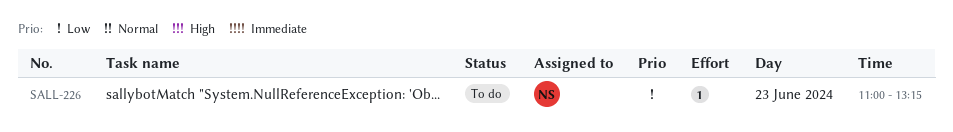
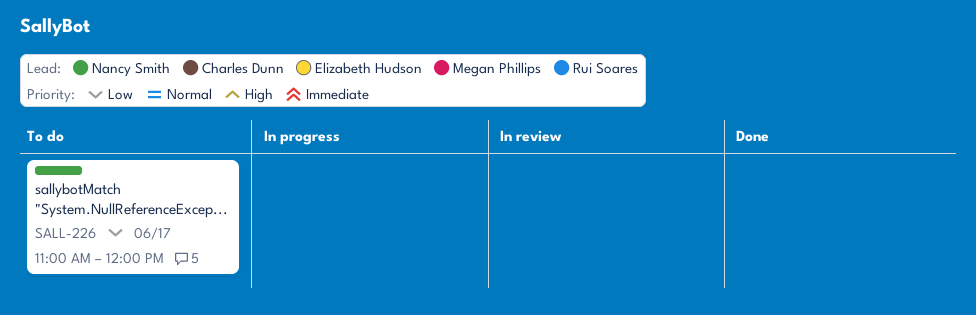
SALL-226, day: Jun 23 -> Jun 17
SALL-226, ends: 13:15 -> 12:00

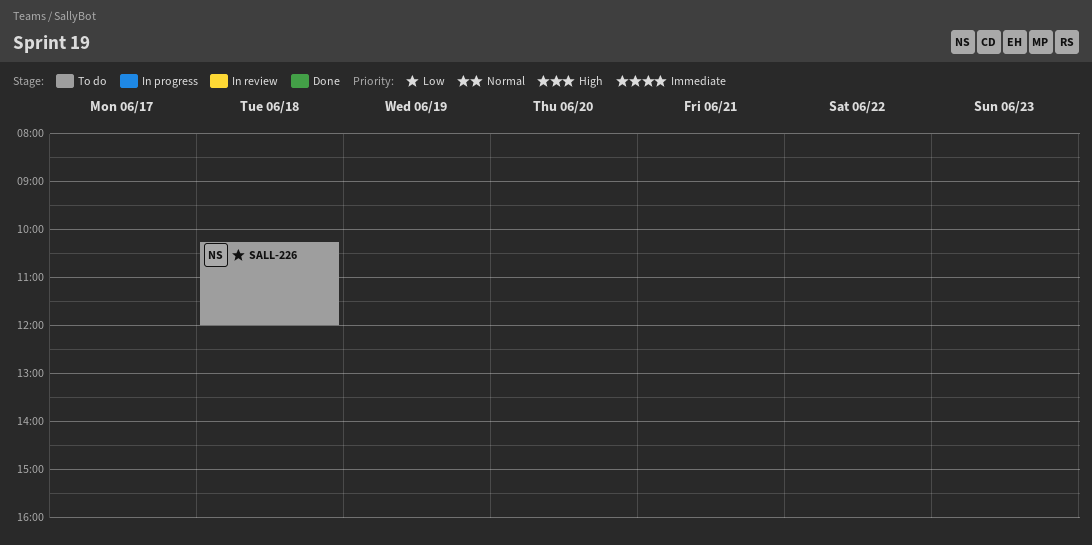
SALL-226, day: Jun 17 -> Jun 18
SALL-226, begins: 11:00 -> 10:15

